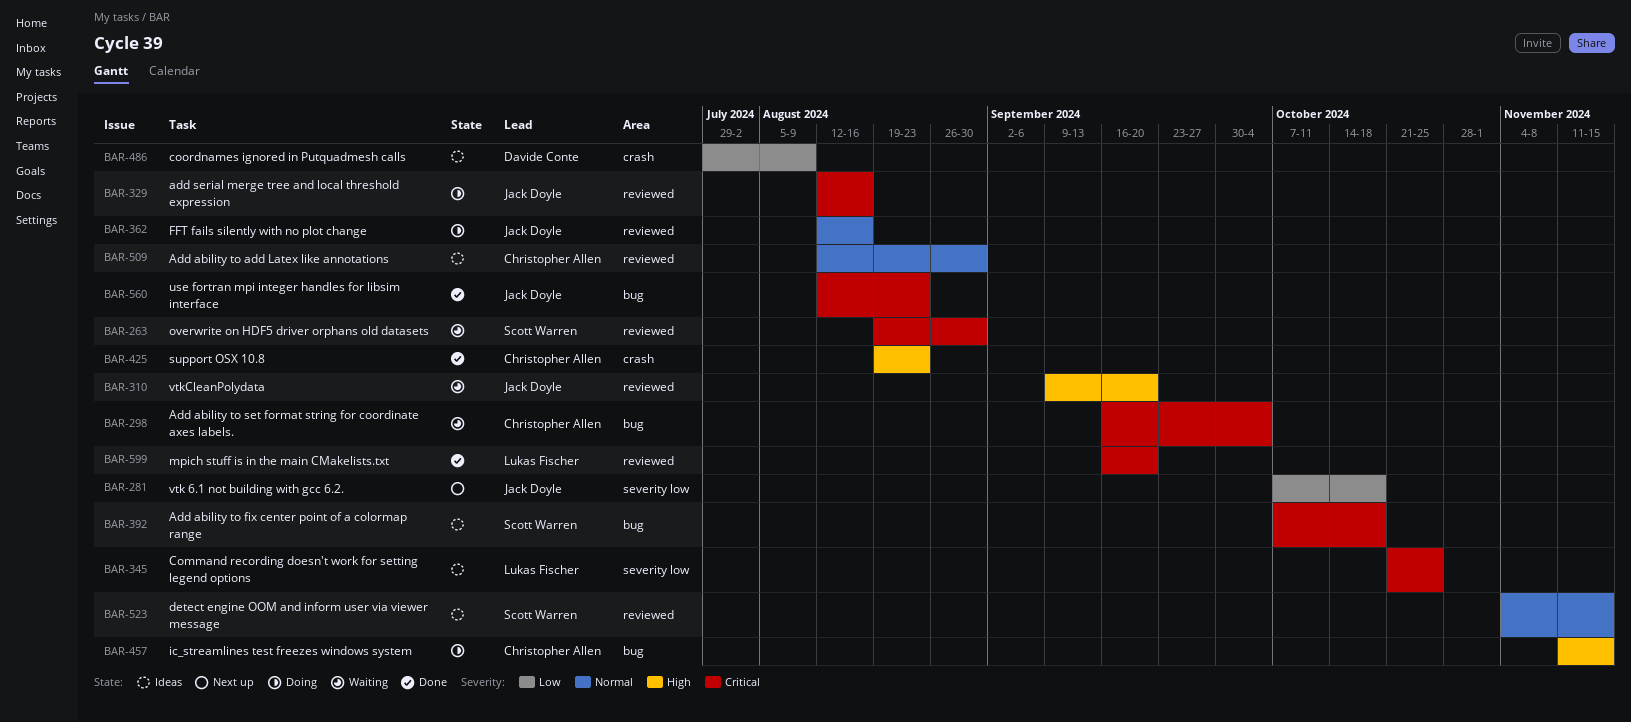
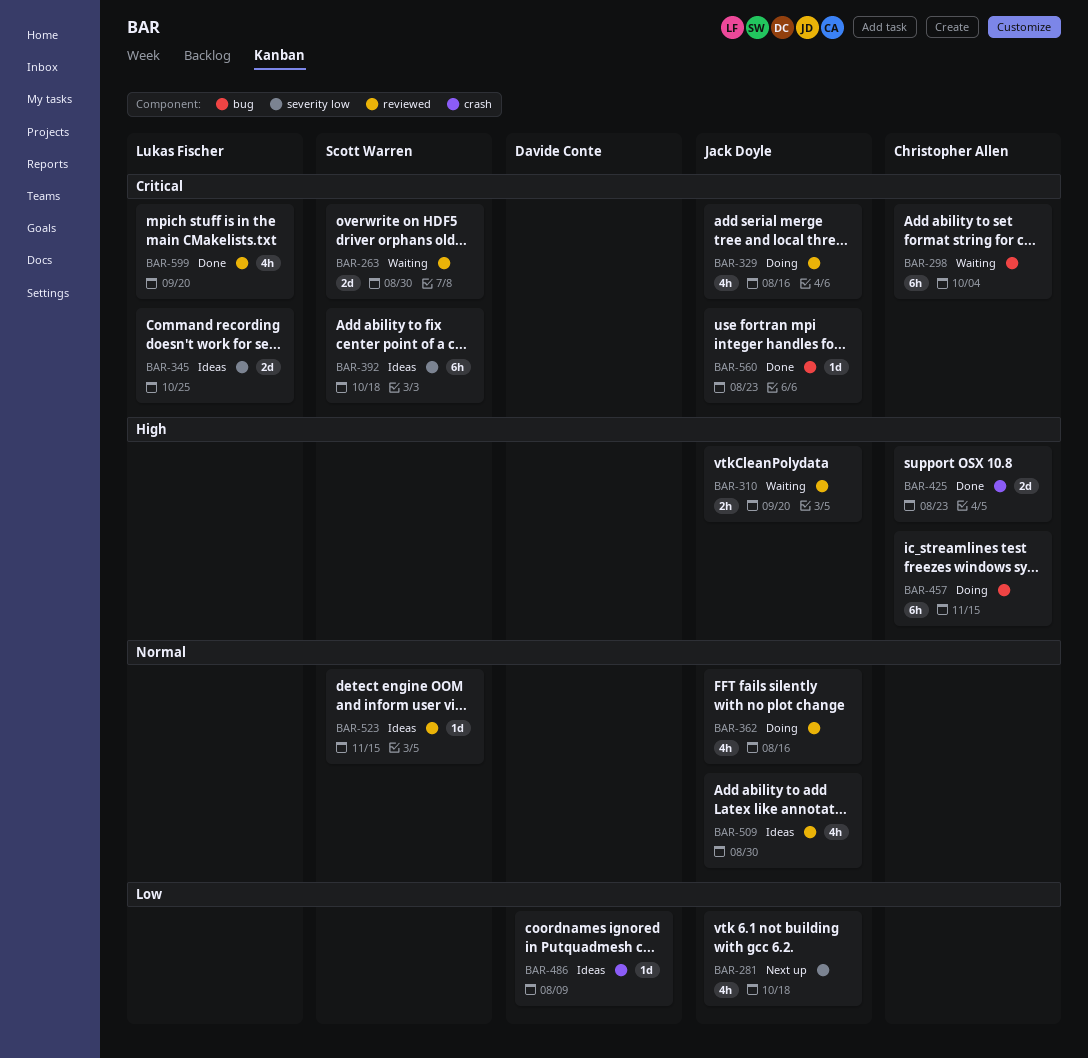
BAR-392, label: bug -> severity low
BAR-509, owner: Christopher Allen -> Jack Doyle

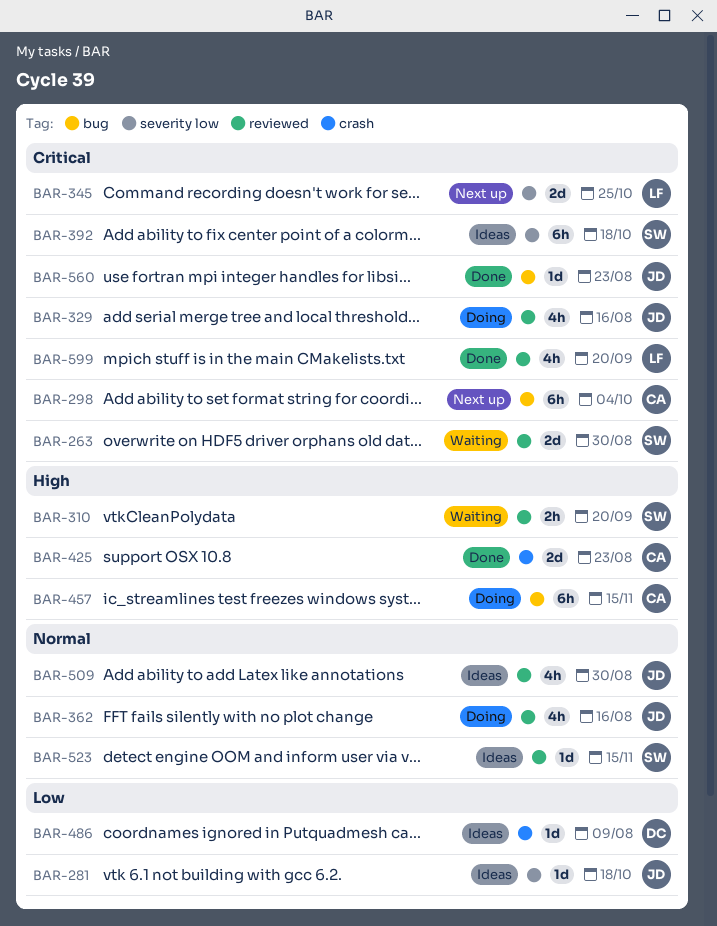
BAR-281, status: Next up -> Ideas
BAR-281, estimate: 4h -> 1d
BAR-298, status: Waiting -> Next up
BAR-310, owner: Jack Doyle -> Scott Warren
BAR-345, status: Ideas -> Next up

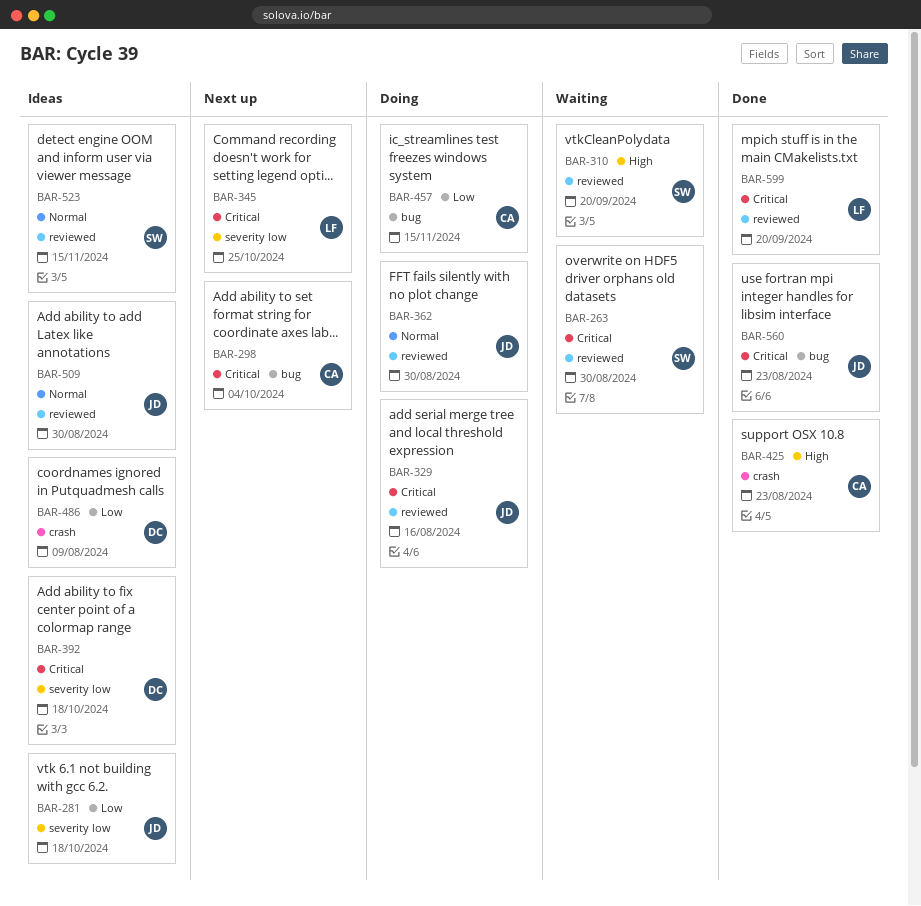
BAR-362, due: Aug 16 -> Aug 30
BAR-392, owner: SW -> DC
BAR-457, priority: High -> Low

